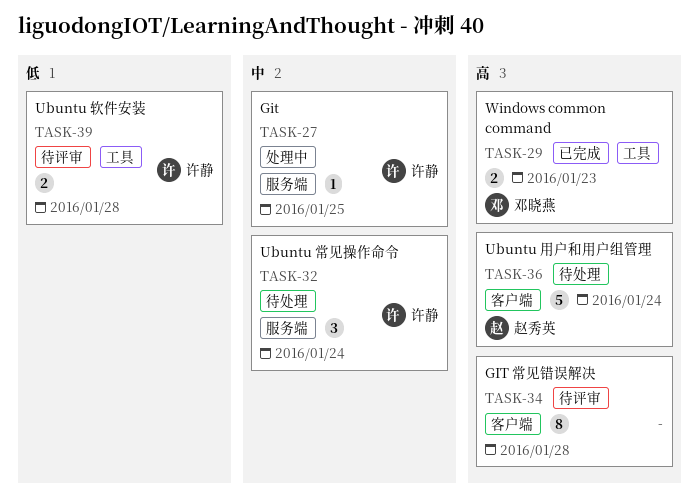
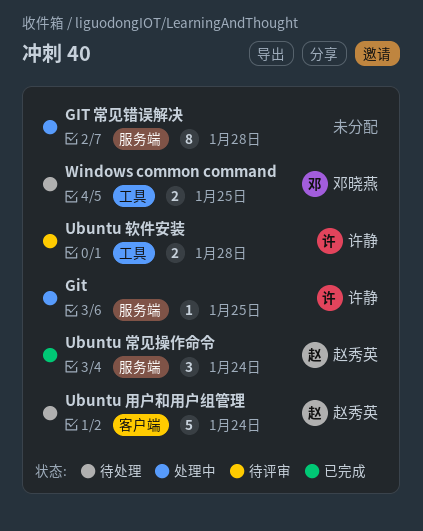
GIT 常见错误解决, status: 待评审 -> 处理中
GIT 常见错误解决, label: 客户端 -> 服务端
Ubuntu 常见操作命令, status: 待处理 -> 已完成
Ubuntu 常见操作命令, owner: 许静 -> 赵秀英
Windows common command, status: 已完成 -> 待处理
Windows common command, due: Jan 23 -> Jan 25

